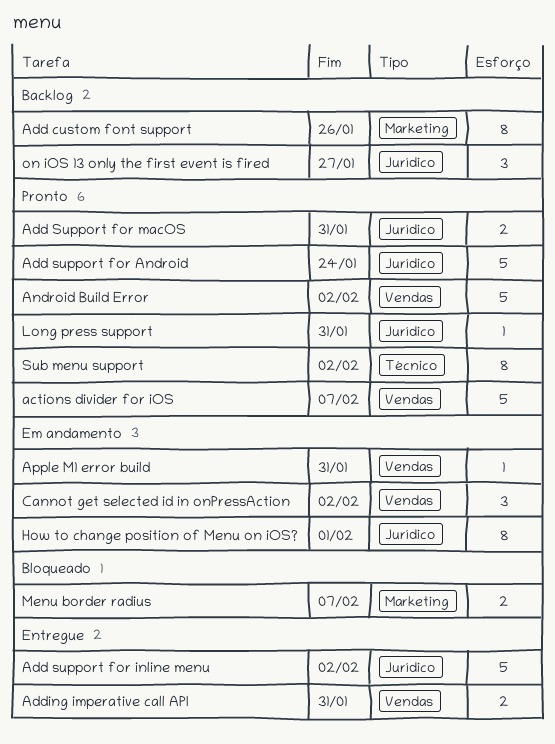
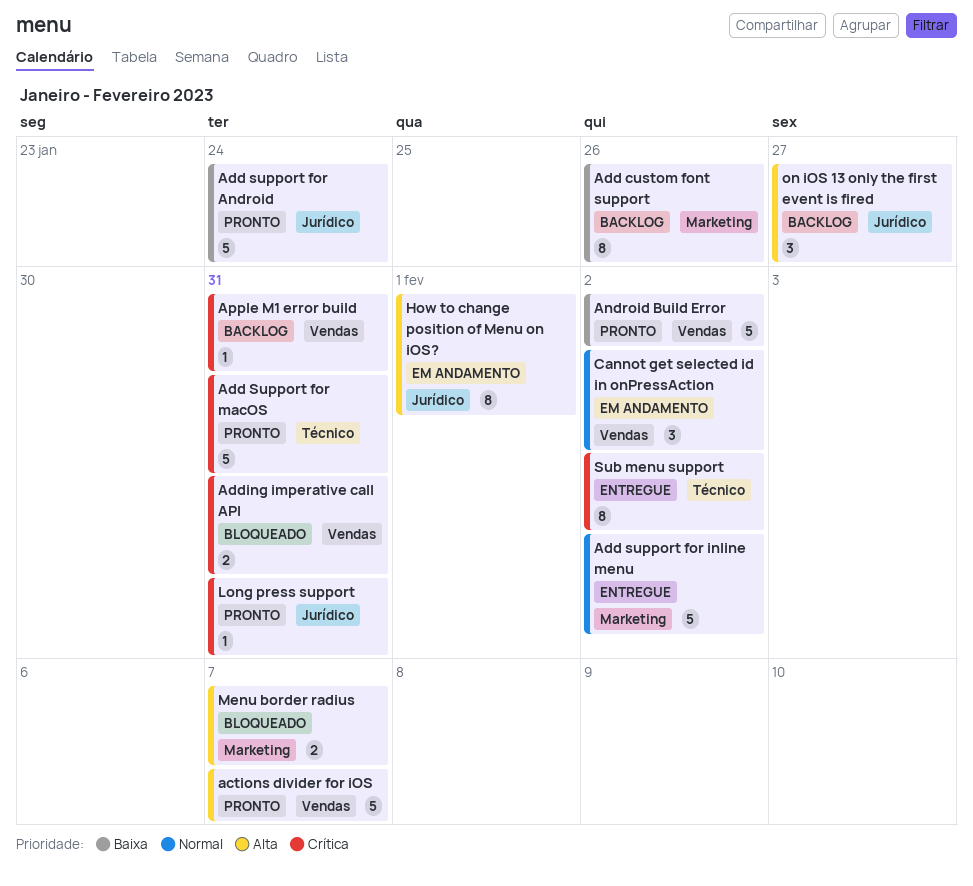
Add support for inline menu, label: Jurídico -> Marketing
Add Support for macOS, label: Jurídico -> Técnico
Add Support for macOS, estimate: 2 -> 5
Adding imperative call API, status: Entregue -> Bloqueado
Apple M1 error build, status: Em andamento -> Backlog
Sub menu support, status: Pronto -> Entregue

